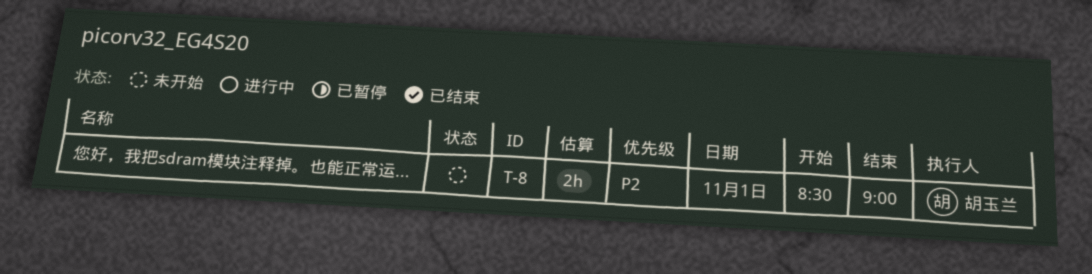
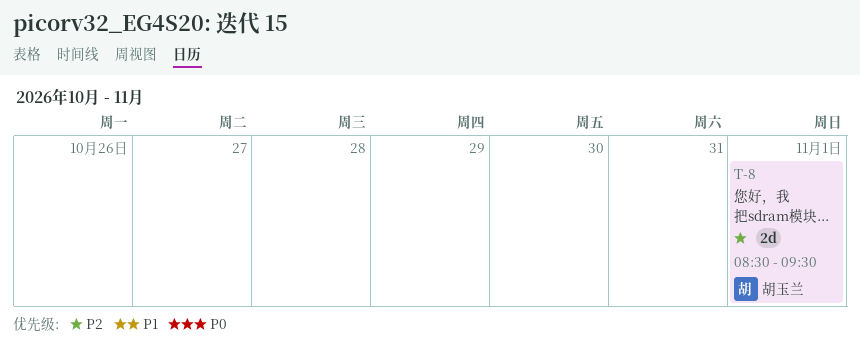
T-8, estimate: 2h -> 2d
T-8, ends: 09:00 -> 09:30

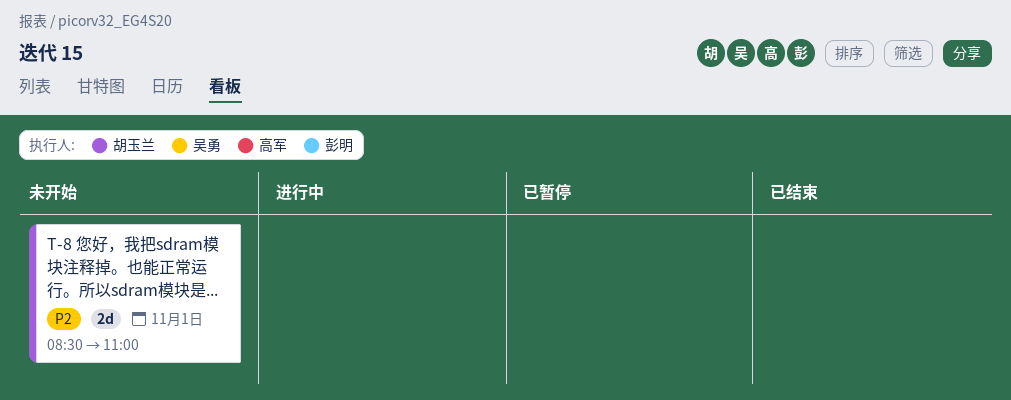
T-8, ends: 09:30 -> 11:00

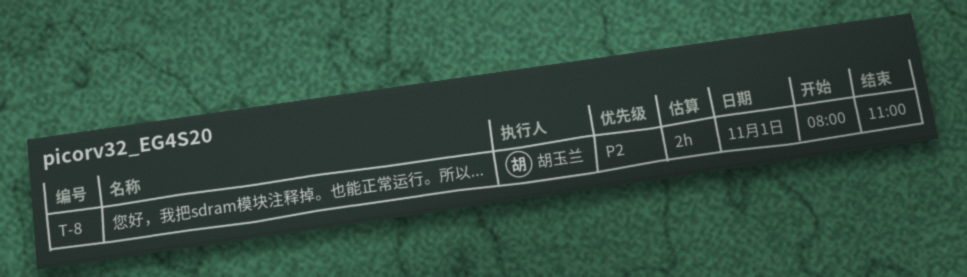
T-8, estimate: 2d -> 2h
T-8, begins: 08:30 -> 08:00

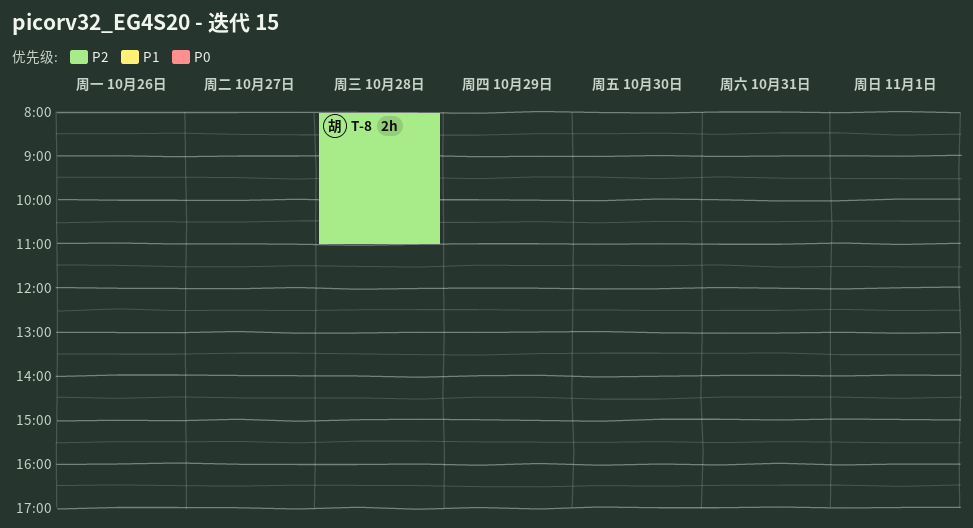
T-8, day: Nov 1 -> Oct 28

